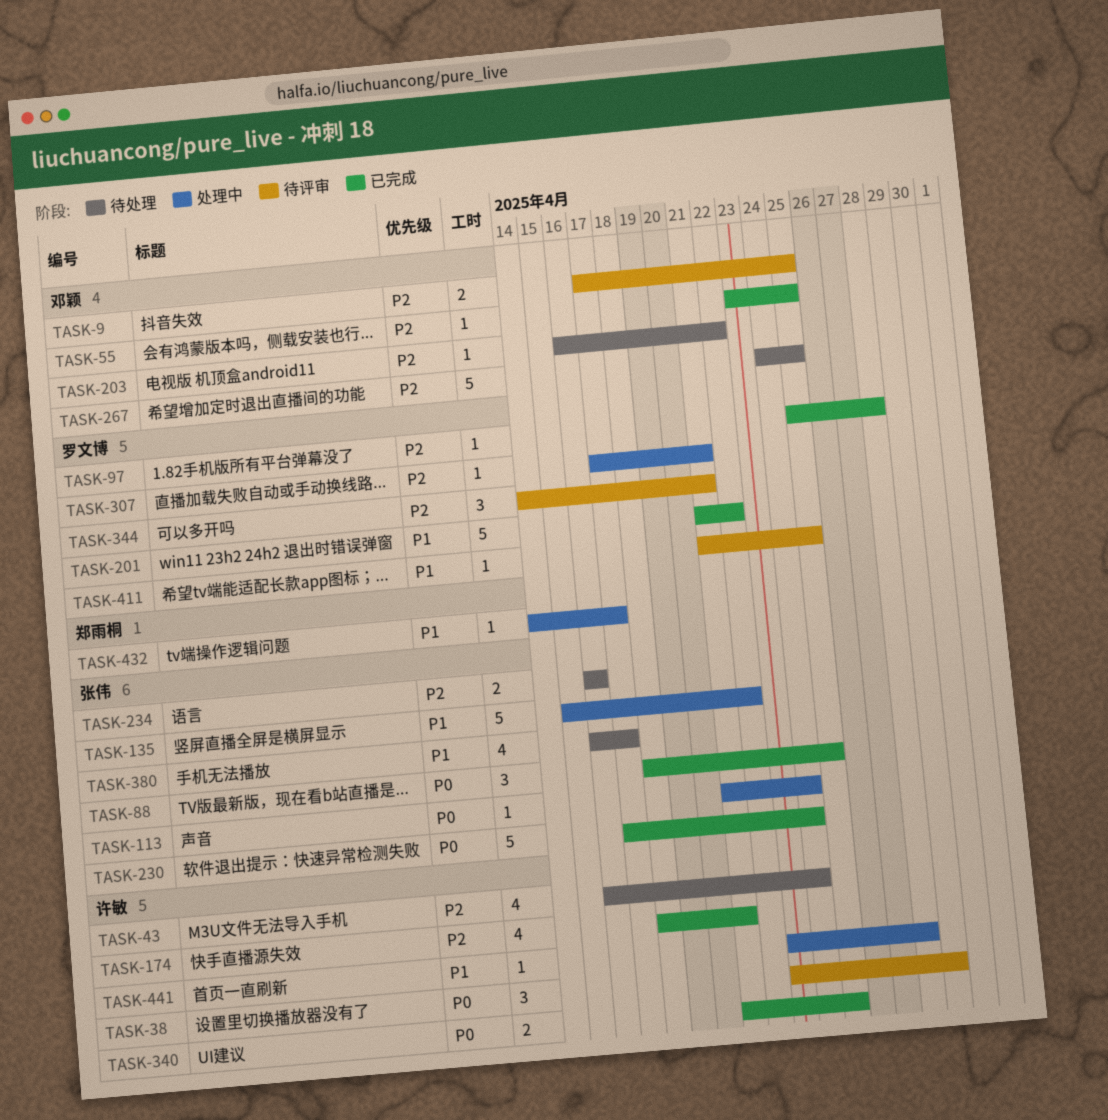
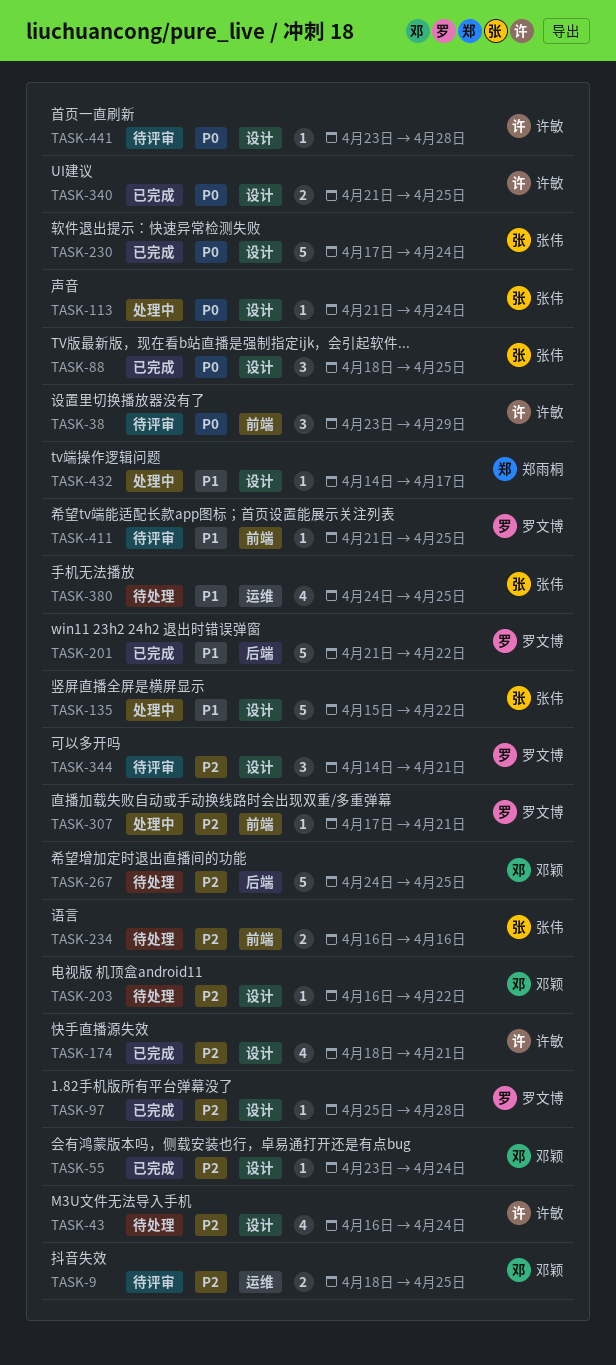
TASK-9, start: Apr 17 -> Apr 18
TASK-55, due: Apr 25 -> Apr 24
TASK-380, start: Apr 16 -> Apr 24
TASK-380, due: Apr 17 -> Apr 25
TASK-441, status: 处理中 -> 待评审
TASK-441, priority: P1 -> P0

